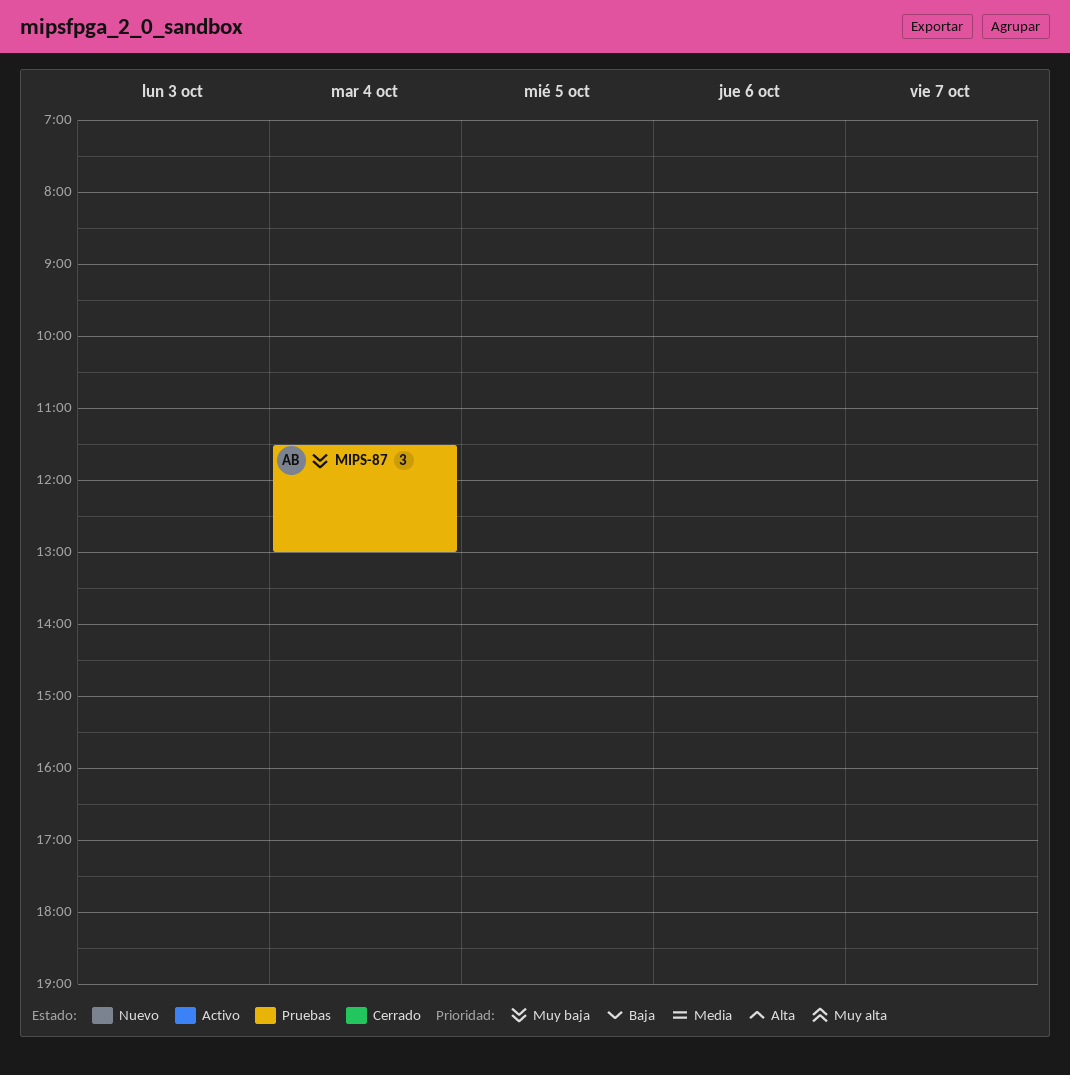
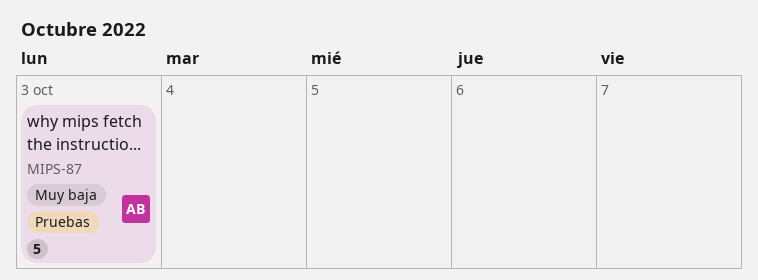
MIPS-87, estimate: 3 -> 5
MIPS-87, day: Oct 4 -> Oct 3

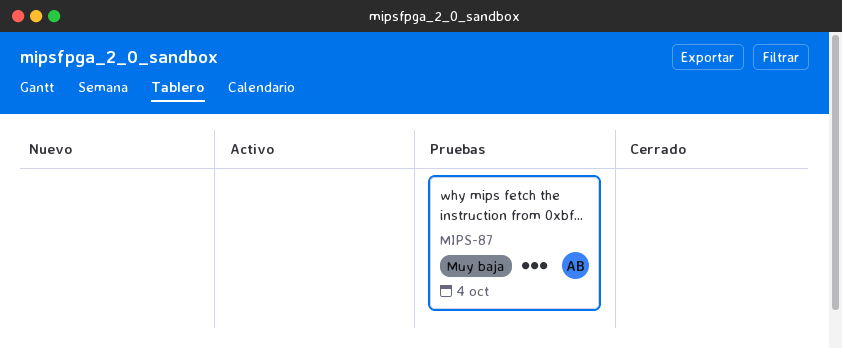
MIPS-87, estimate: 5 -> 3
MIPS-87, day: Oct 3 -> Oct 4

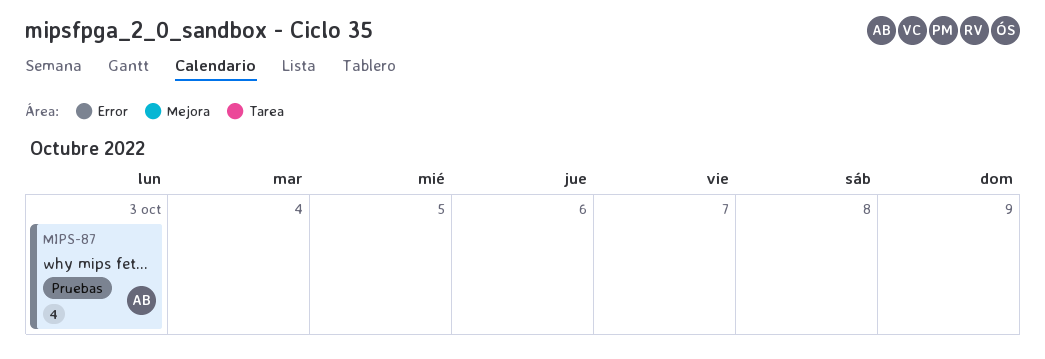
MIPS-87, estimate: 3 -> 4
MIPS-87, day: Oct 4 -> Oct 3

